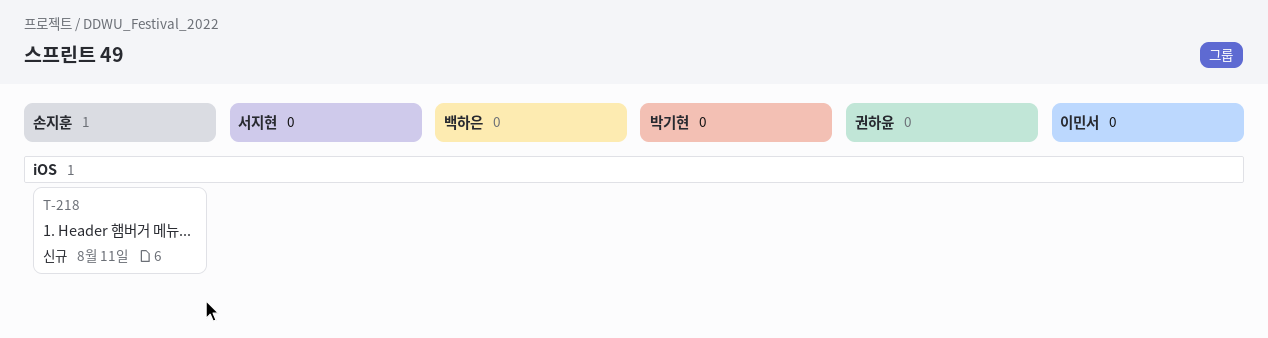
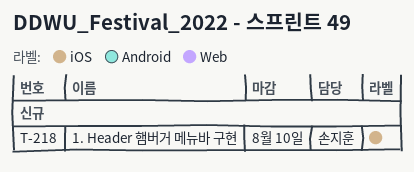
T-218, due: Aug 11 -> Aug 10

